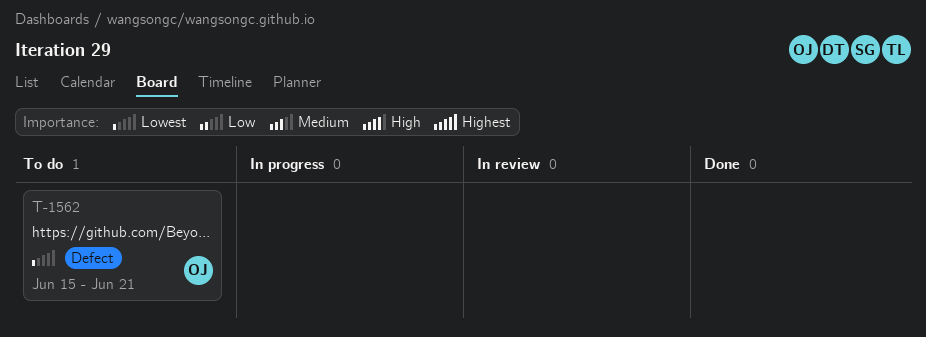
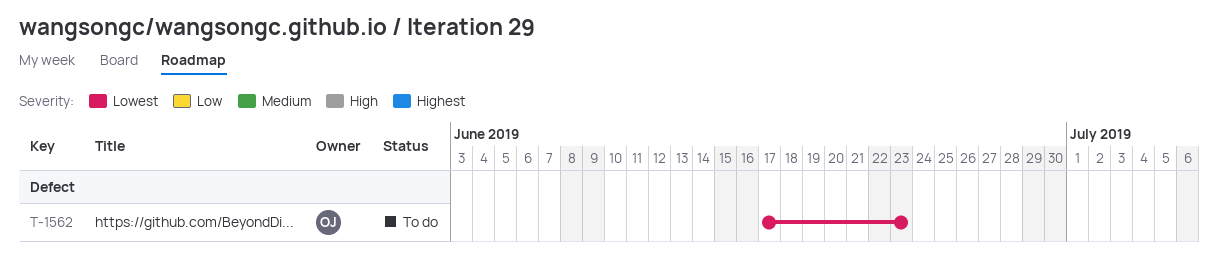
T-1562, start: Jun 15 -> Jun 17
T-1562, due: Jun 21 -> Jun 23

